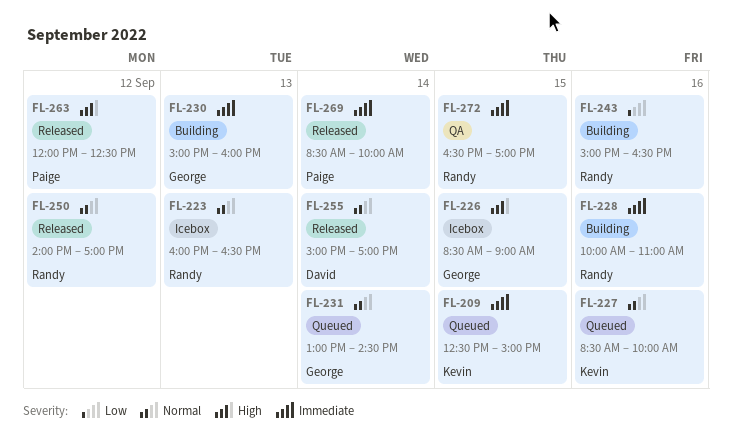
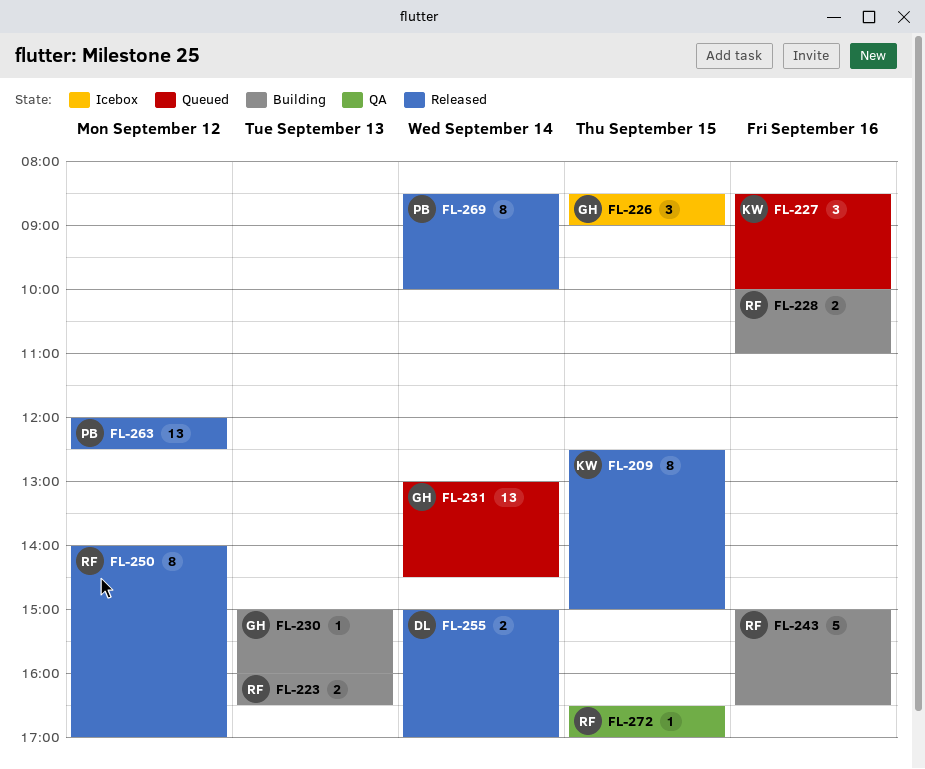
FL-209, status: Queued -> Released
FL-223, status: Icebox -> Building

